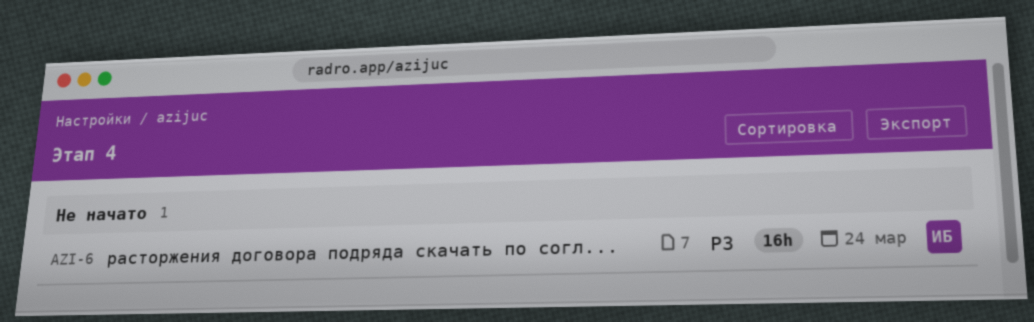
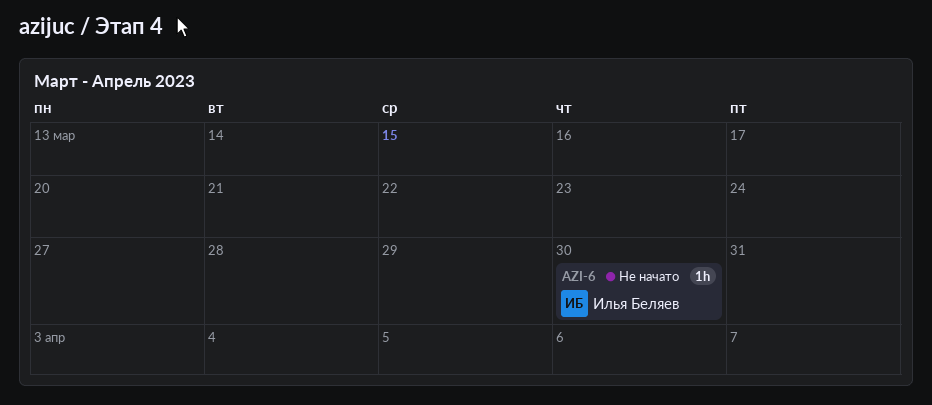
AZI-6, estimate: 16h -> 1h
AZI-6, due: Mar 24 -> Mar 30

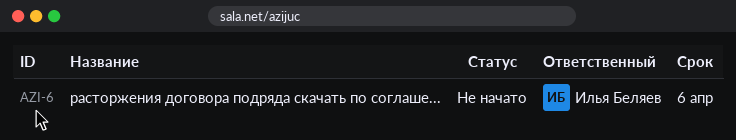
AZI-6, due: Mar 30 -> Apr 6

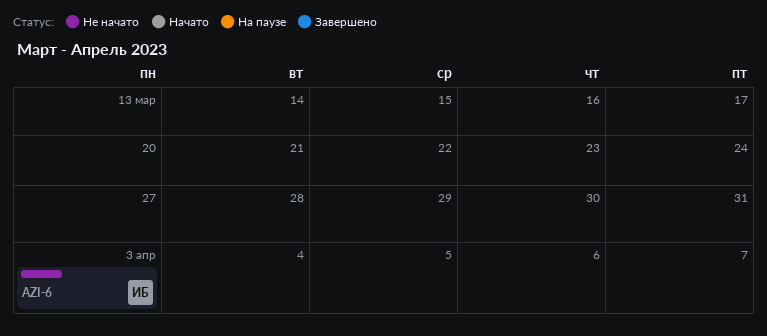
AZI-6, due: Apr 6 -> Apr 3

